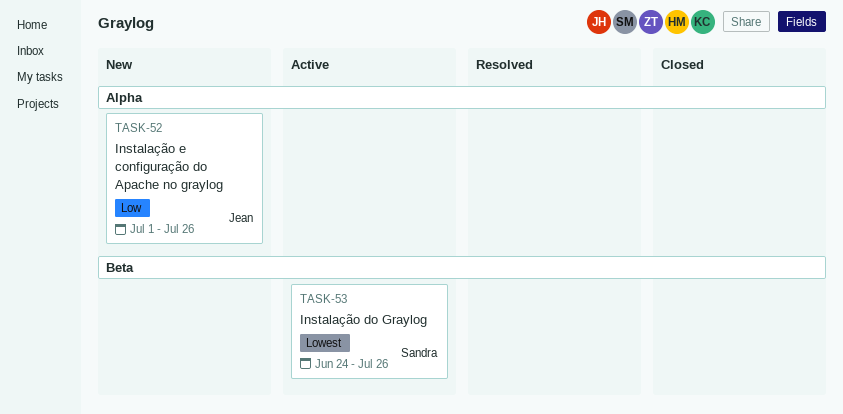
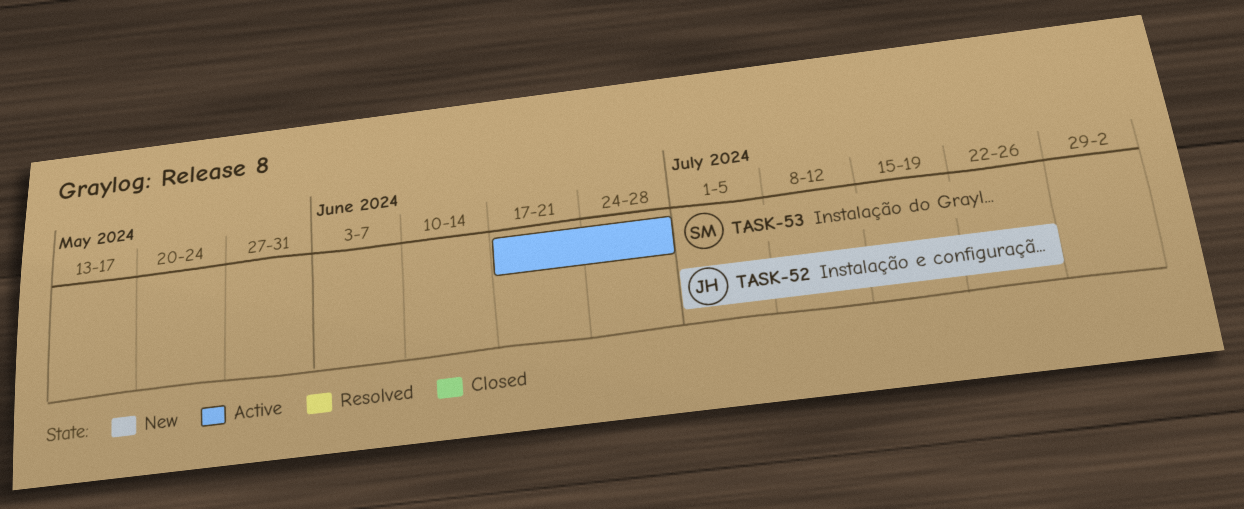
TASK-53, start: Jun 24 -> Jun 17
TASK-53, due: Jul 26 -> Jun 28

